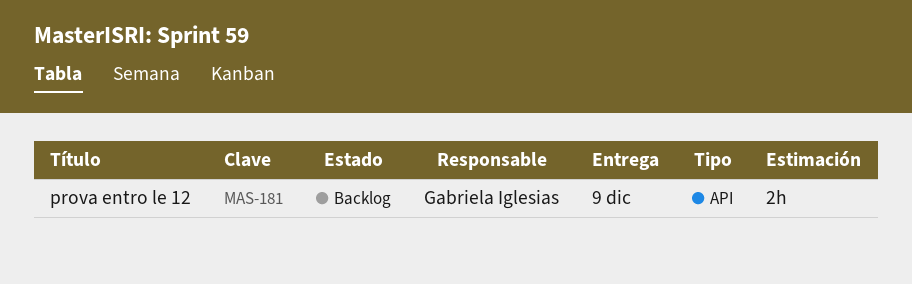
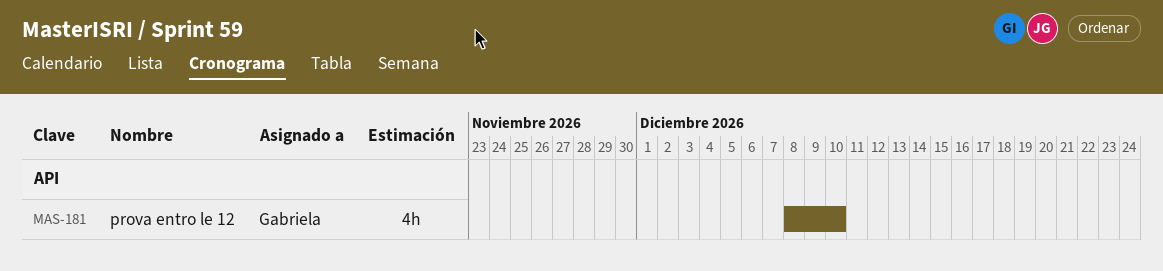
MAS-181, estimate: 2h -> 4h
MAS-181, due: Dec 9 -> Dec 10

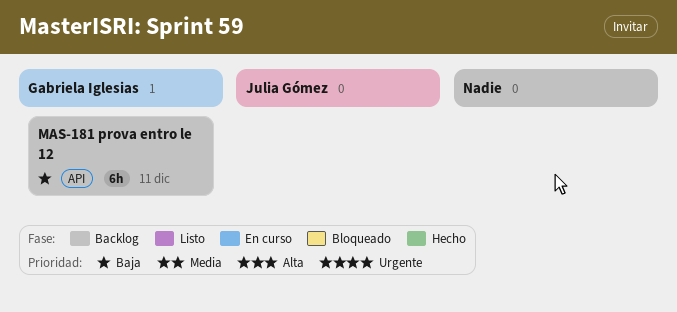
MAS-181, estimate: 4h -> 6h
MAS-181, due: Dec 10 -> Dec 11

